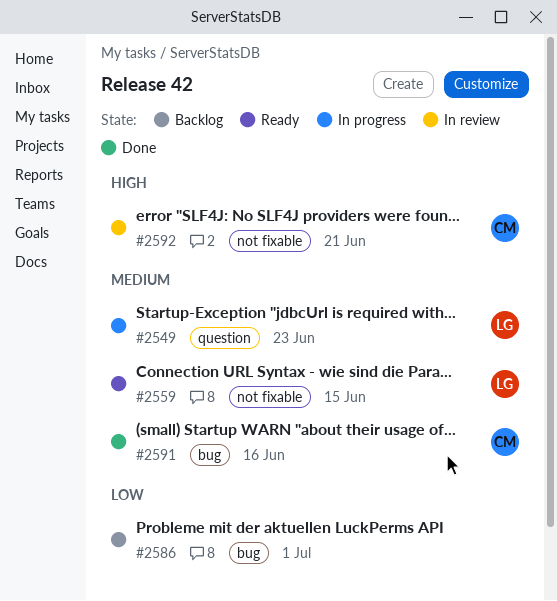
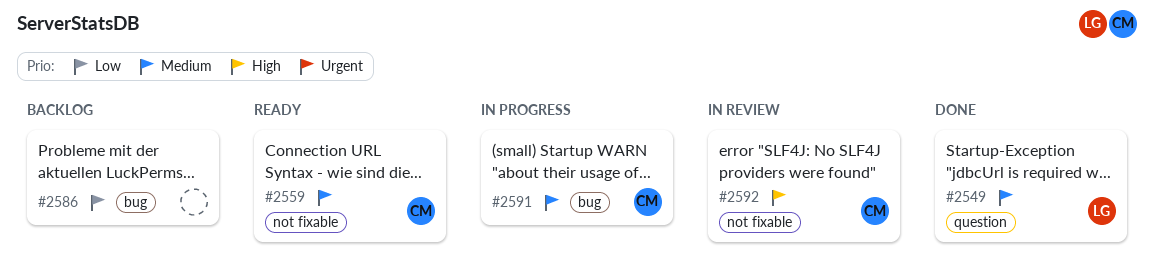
#2549, status: In progress -> Done
#2559, owner: LG -> CM
#2591, status: Done -> In progress

